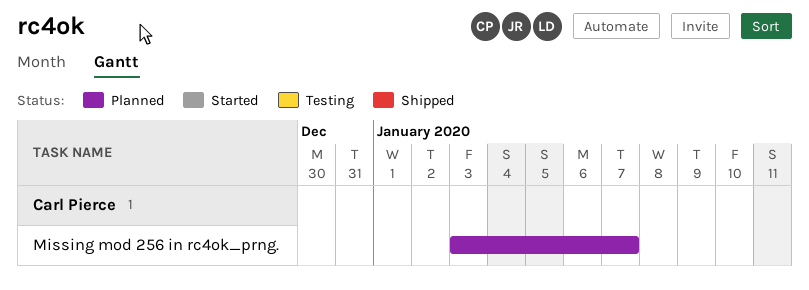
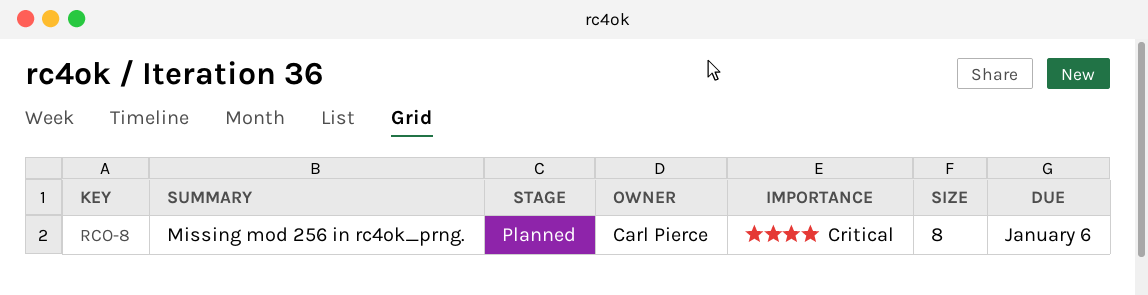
Missing mod 256 in rc4ok_prng., due: Jan 7 -> Jan 6

